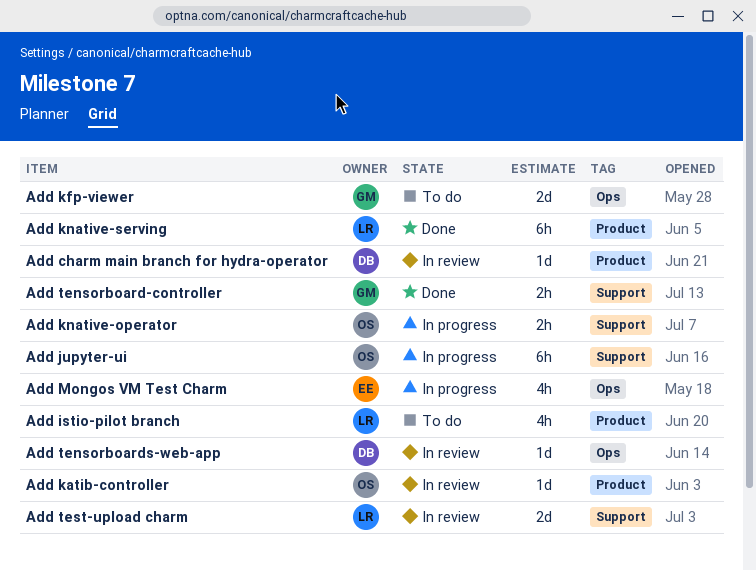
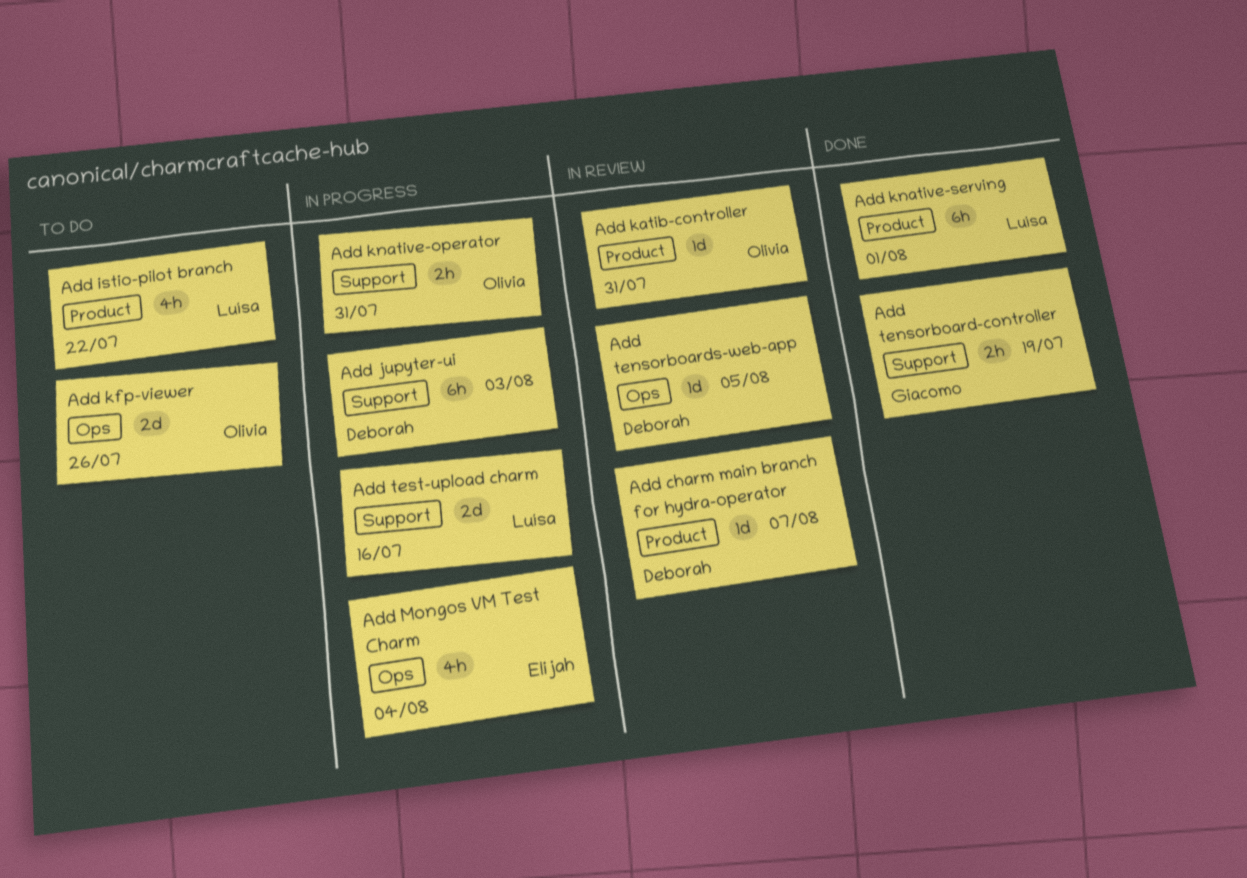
Add jupyter-ui, owner: Olivia -> Deborah
Add kfp-viewer, owner: Giacomo -> Olivia
Add test-upload charm, status: In review -> In progress

